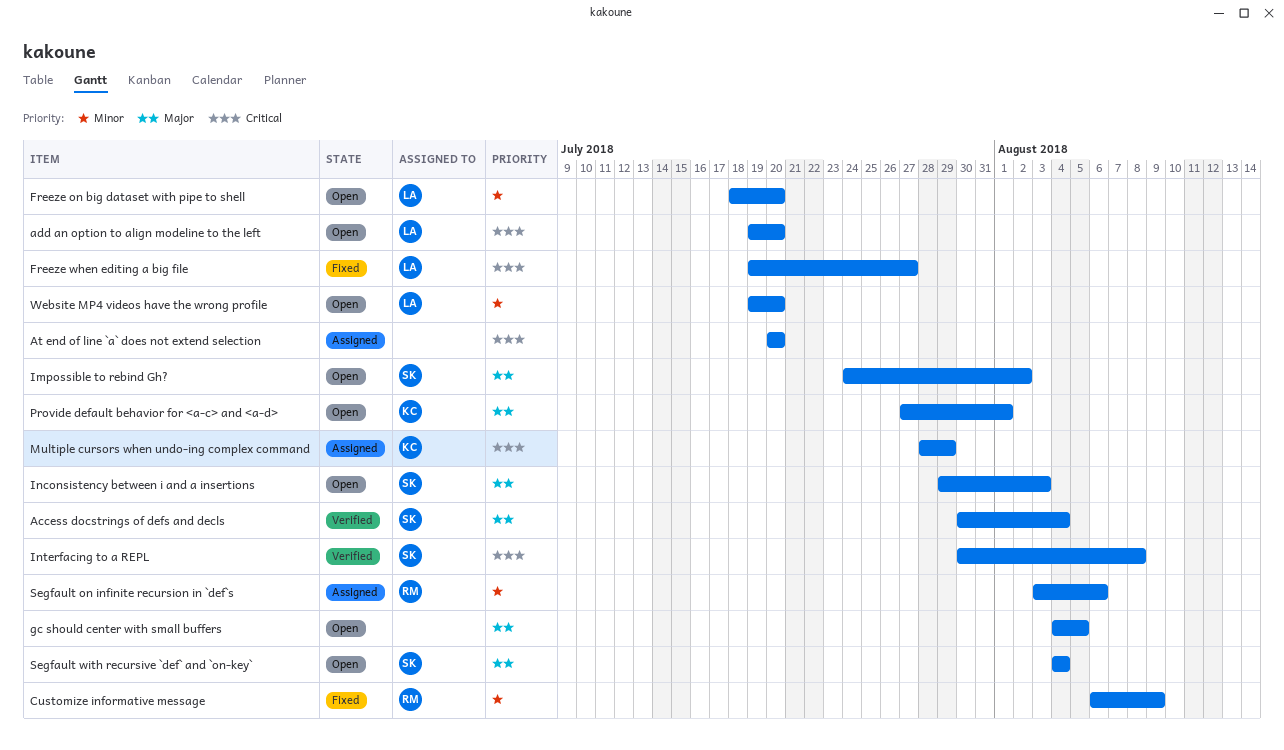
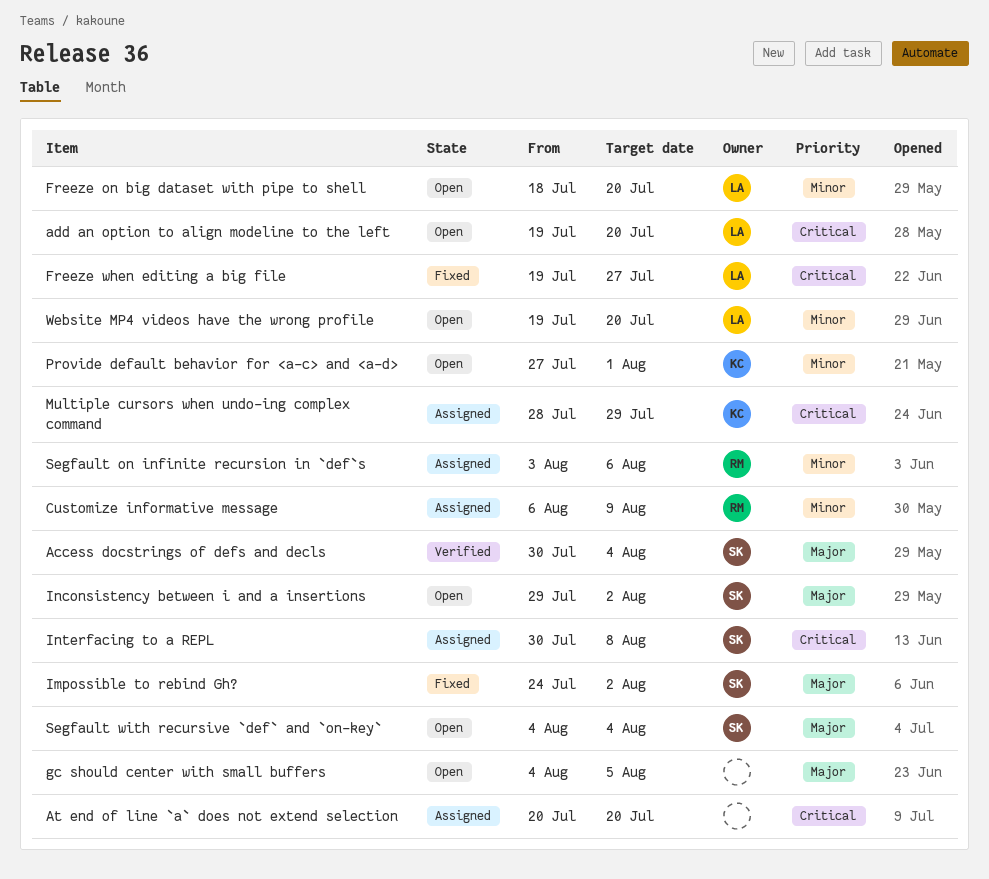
Customize informative message, status: Fixed -> Assigned
Impossible to rebind Gh?, status: Open -> Fixed
Inconsistency between i and a insertions, due: Aug 3 -> Aug 2
Interfacing to a REPL, status: Verified -> Assigned
Provide default behavior for <a-c> and <a-d>, priority: Major -> Minor

